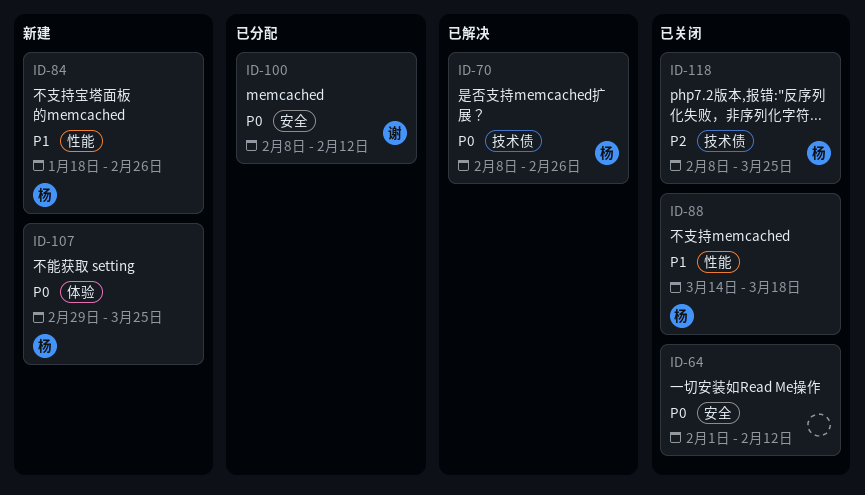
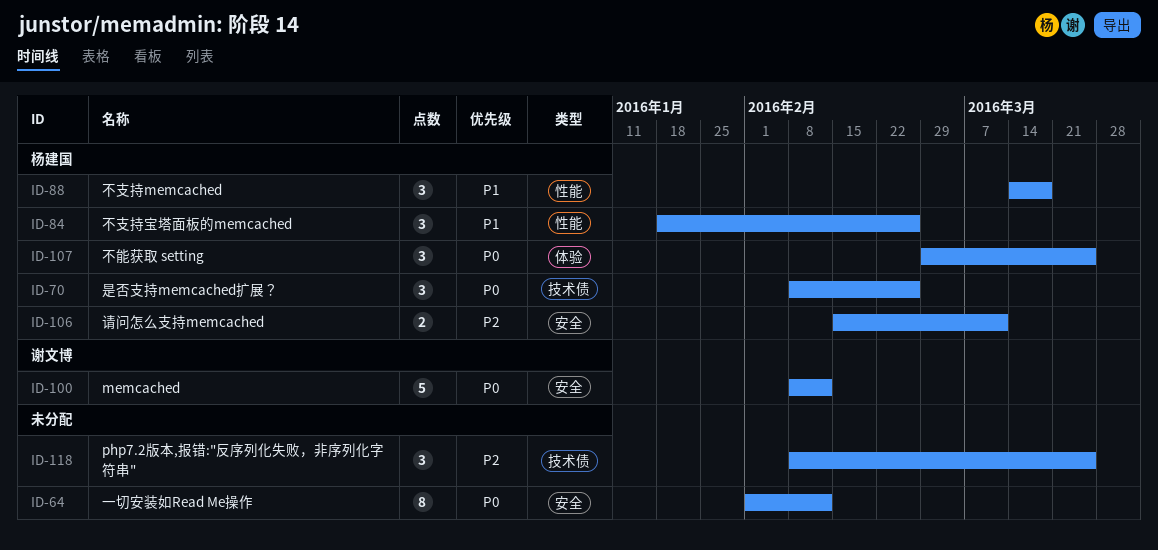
ID-106: none -> present
ID-118, owner: 杨建国 -> none

